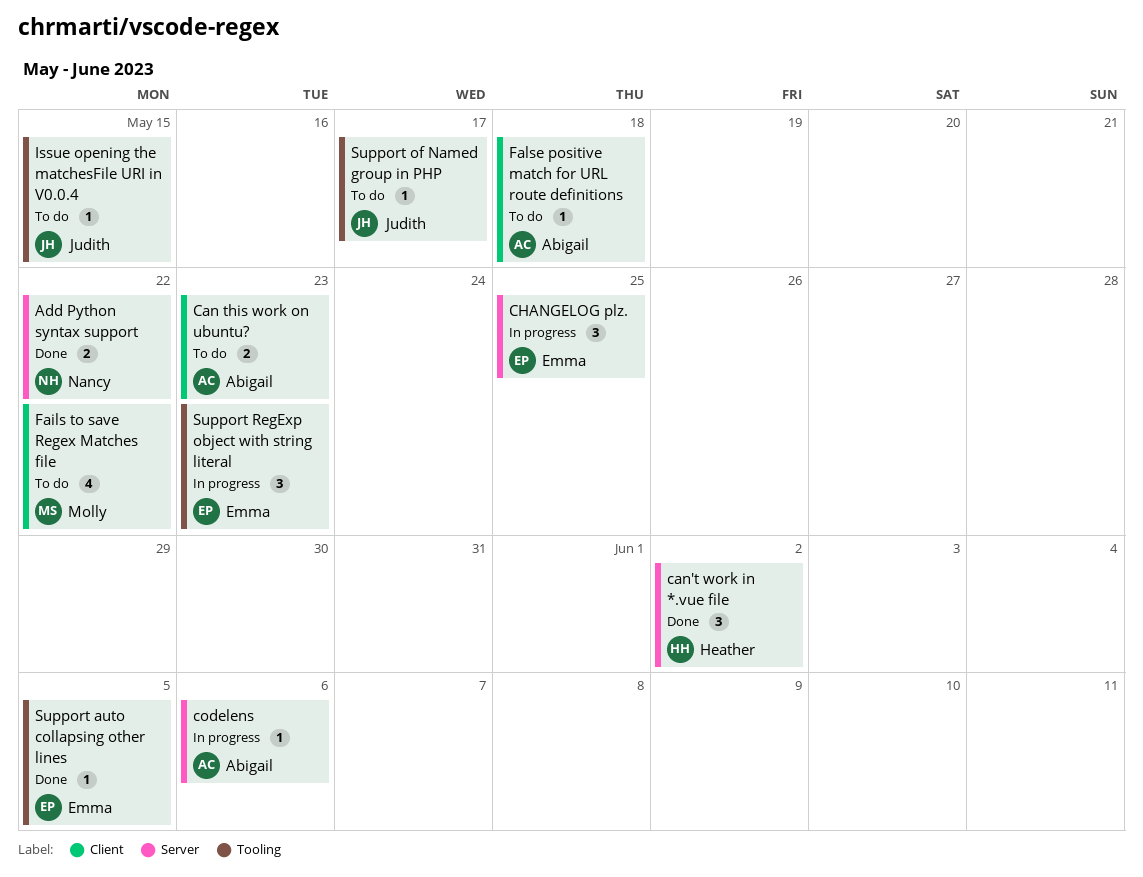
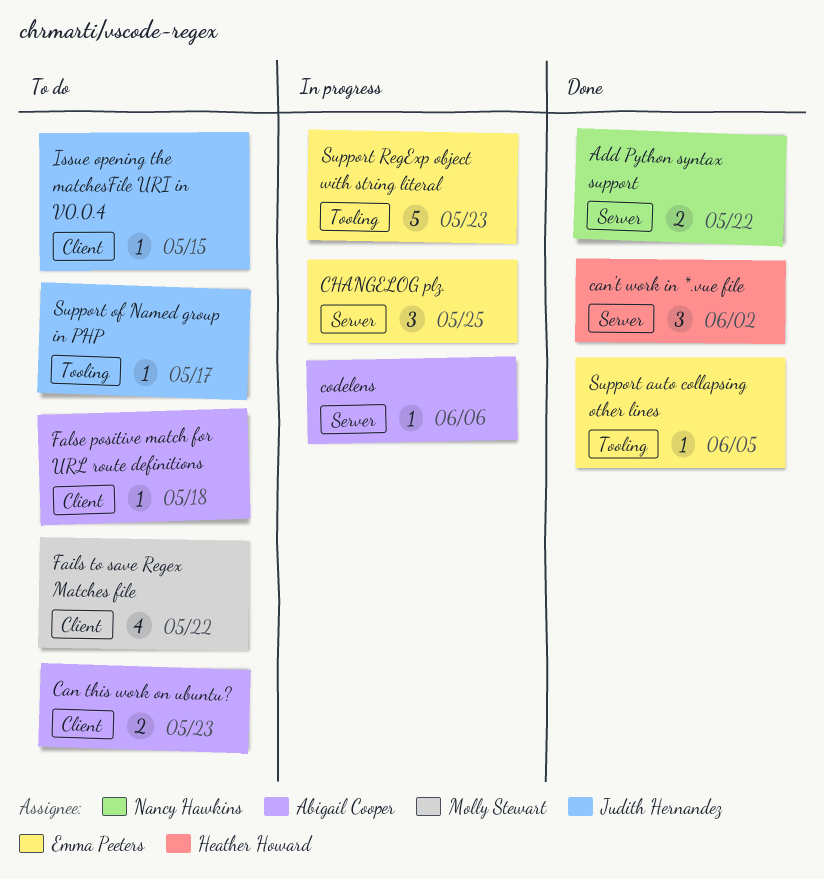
Issue opening the matchesFile URI in V0.0.4, label: Tooling -> Client
Support RegExp object with string literal, estimate: 3 -> 5

